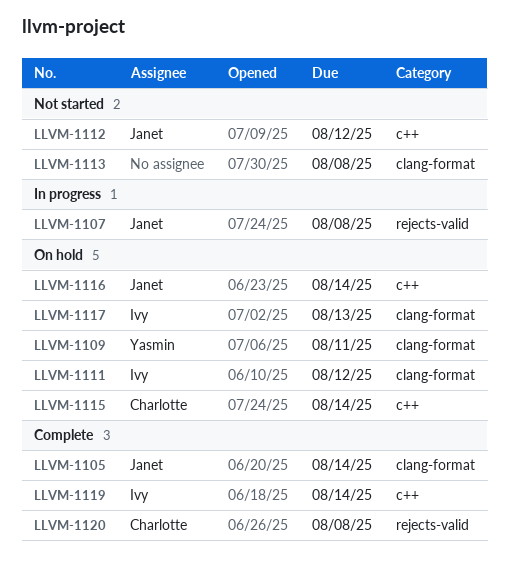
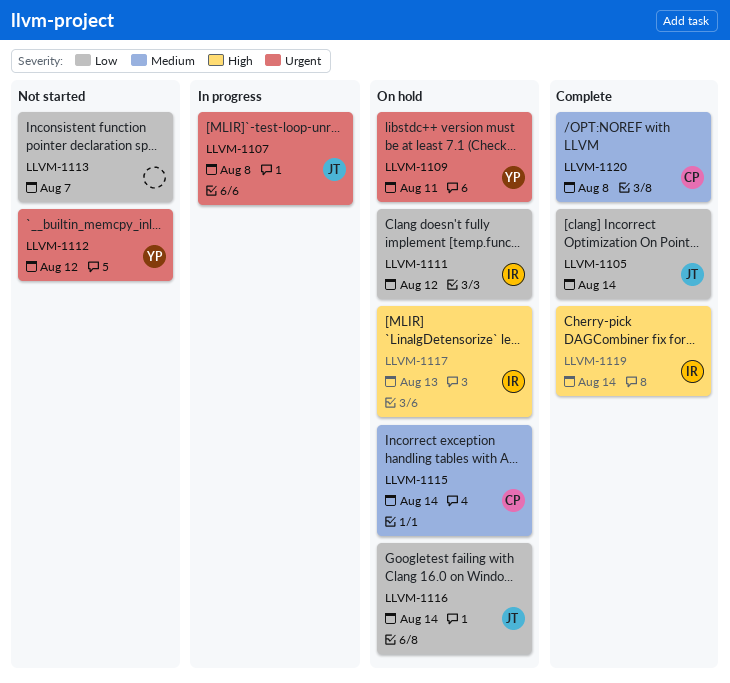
LLVM-1112, owner: Janet -> Yasmin
LLVM-1113, due: Aug 8 -> Aug 7

